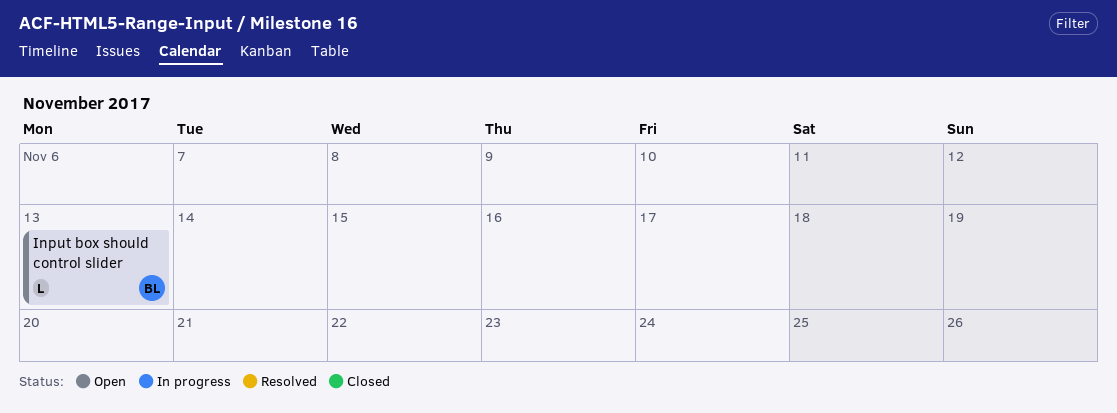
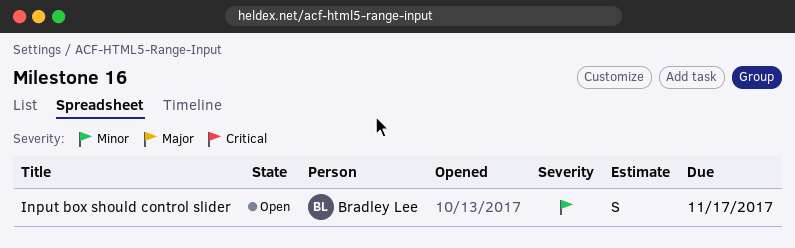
Input box should control slider, estimate: L -> S
Input box should control slider, due: Nov 13 -> Nov 17

